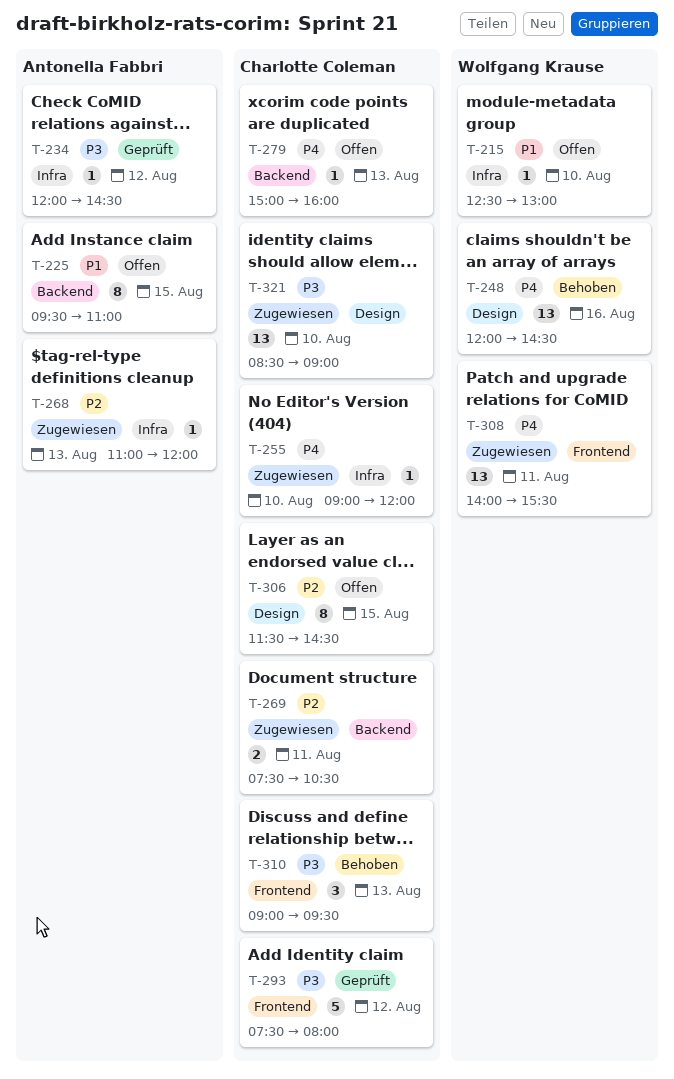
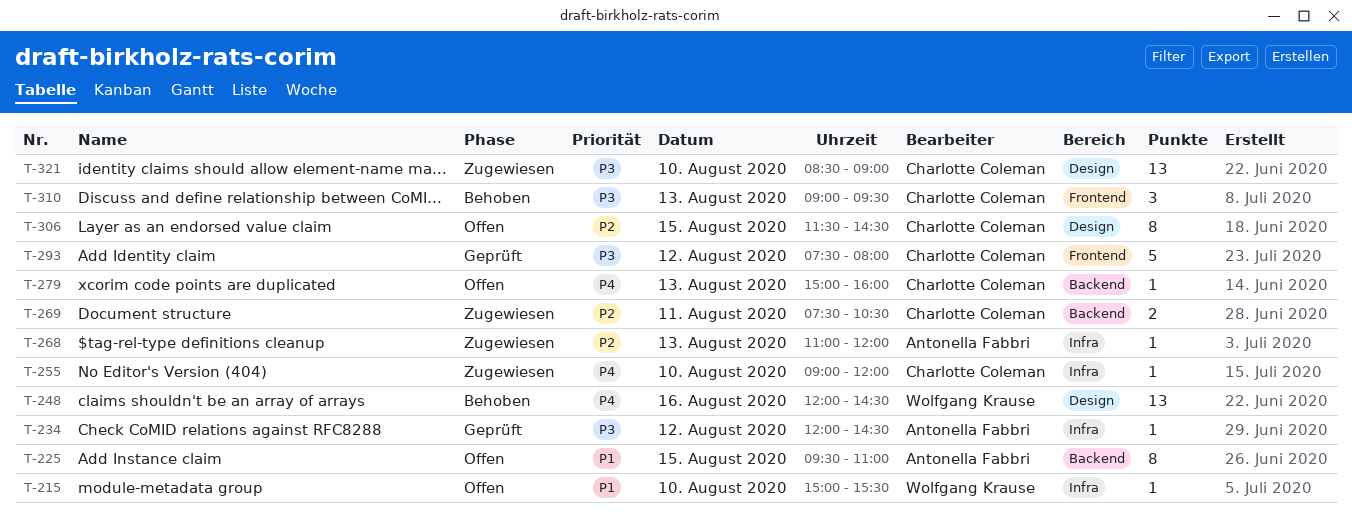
T-215, begins: 12:30 -> 15:00
T-215, ends: 13:00 -> 15:30
T-308: present -> none

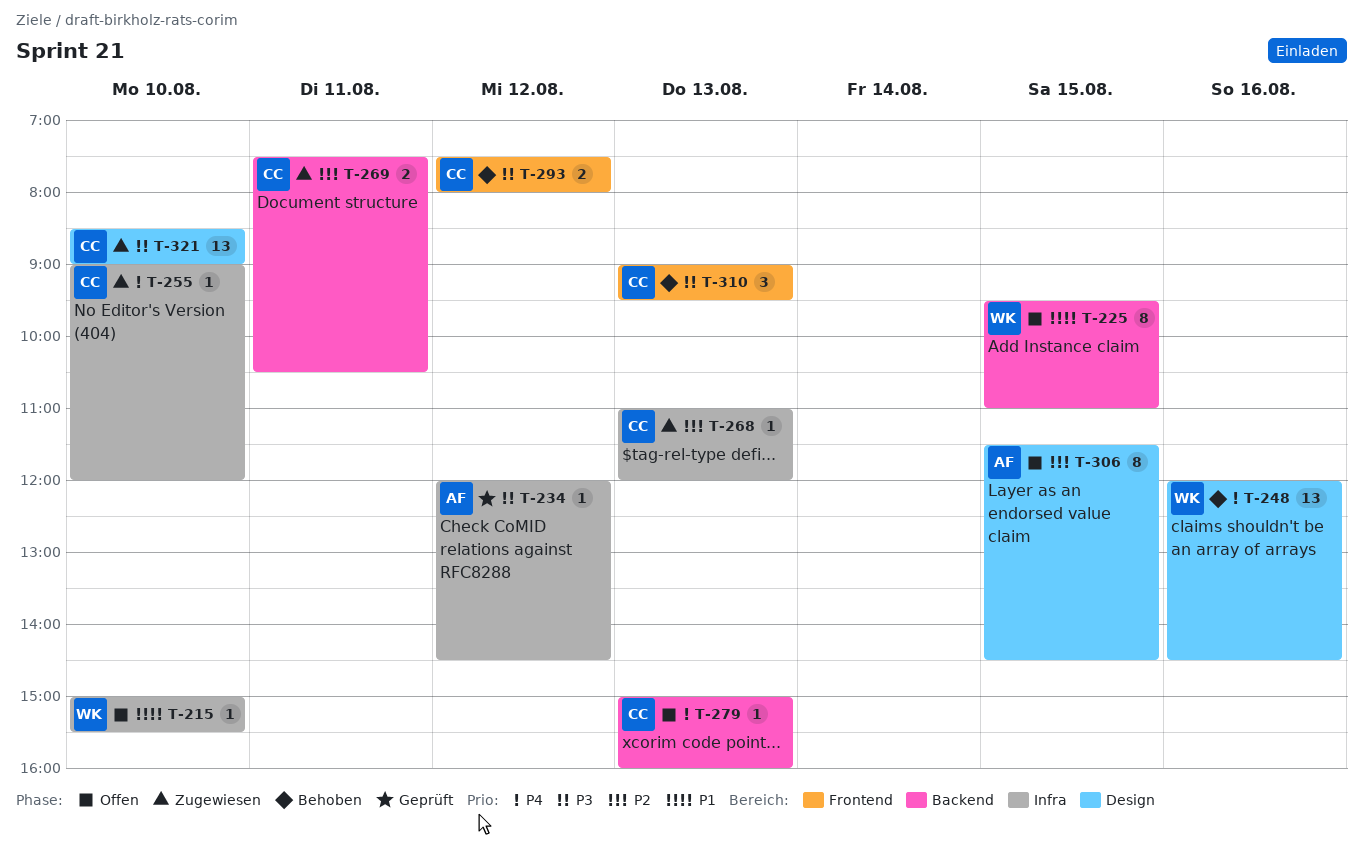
T-225, owner: Antonella Fabbri -> Wolfgang Krause
T-268, owner: Antonella Fabbri -> Charlotte Coleman
T-293, status: Geprüft -> Behoben
T-293, estimate: 5 -> 2
T-306, owner: Charlotte Coleman -> Antonella Fabbri

